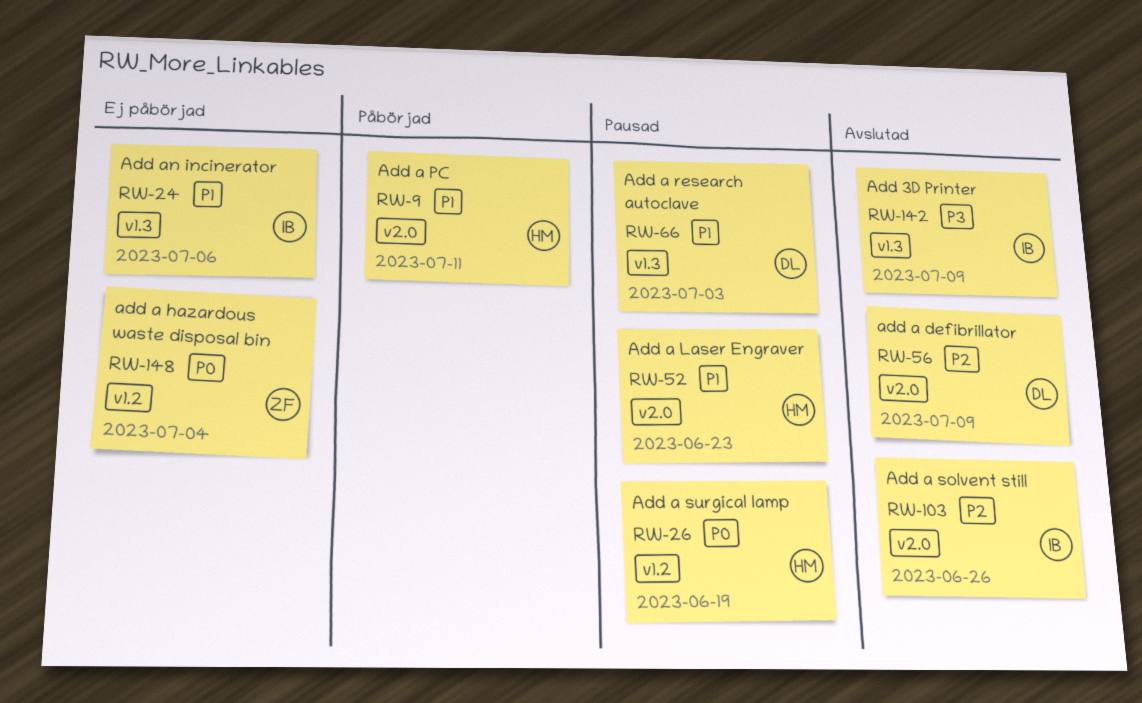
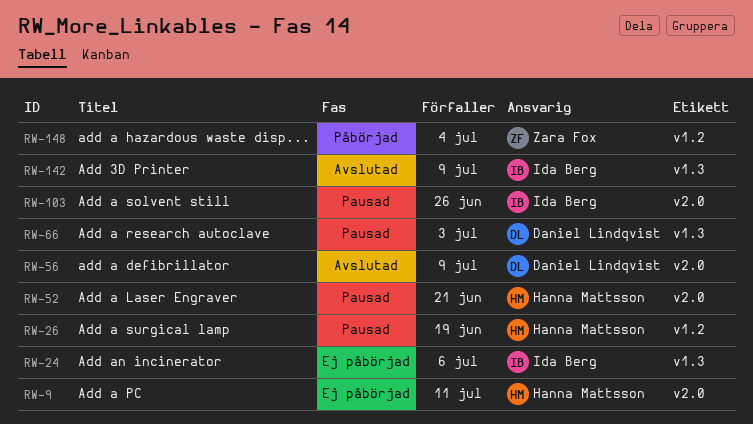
RW-9, status: Påbörjad -> Ej påbörjad
RW-52, due: Jun 23 -> Jun 21
RW-103, status: Avslutad -> Pausad
RW-148, status: Ej påbörjad -> Påbörjad

